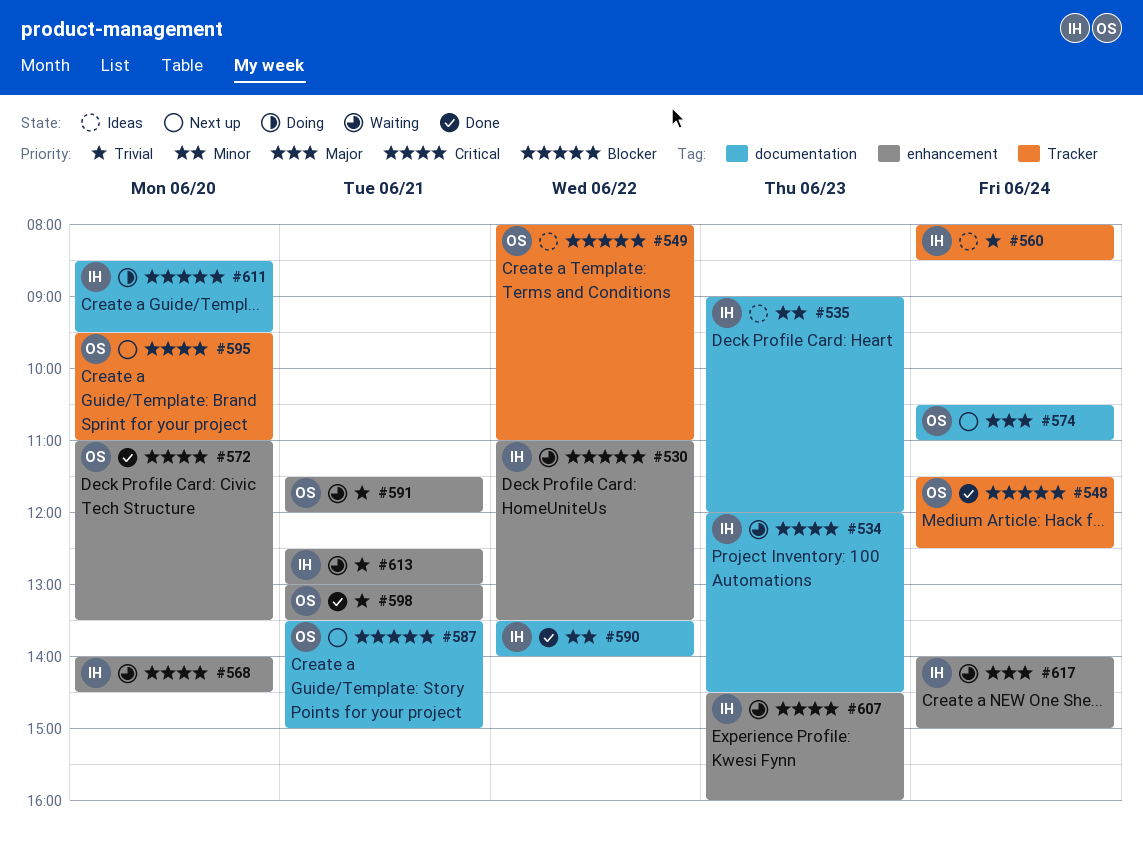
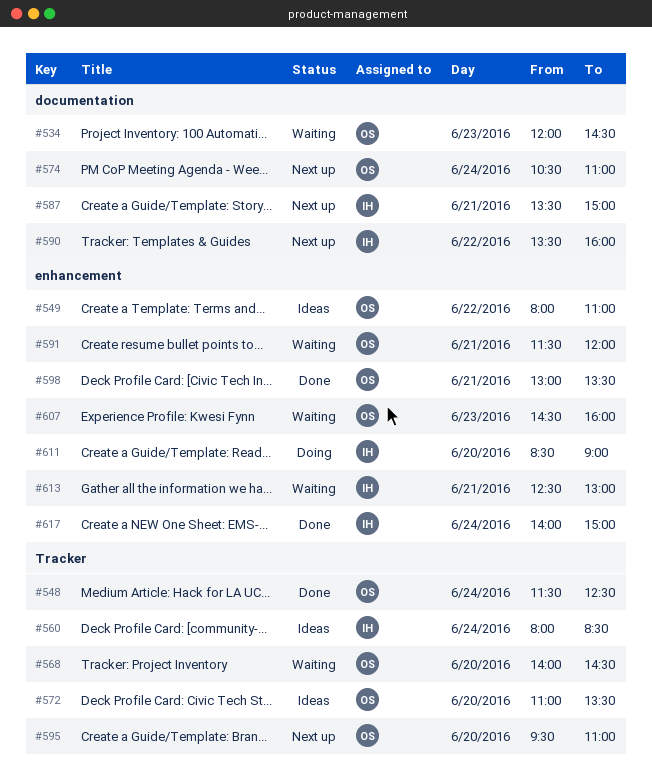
#530: present -> none
#534, owner: IH -> OS
#535: present -> none
#549, label: Tracker -> enhancement
#568, owner: IH -> OS
#568, label: enhancement -> Tracker
#572, status: Done -> Ideas
#572, label: enhancement -> Tracker
#587, owner: OS -> IH
#590, status: Done -> Next up
#590, ends: 14:00 -> 16:00
#607, owner: IH -> OS
#611, label: documentation -> enhancement
#611, ends: 09:30 -> 09:00
#617, status: Waiting -> Done

